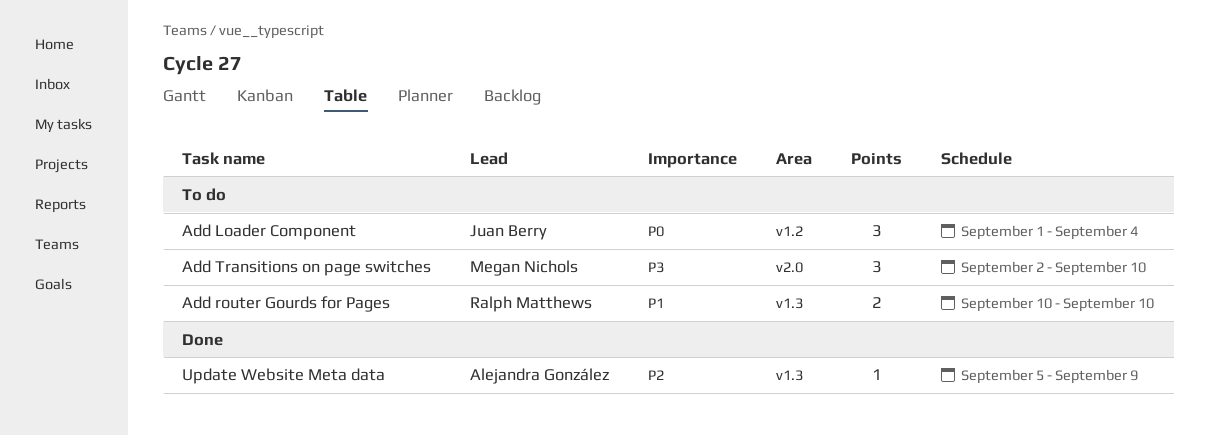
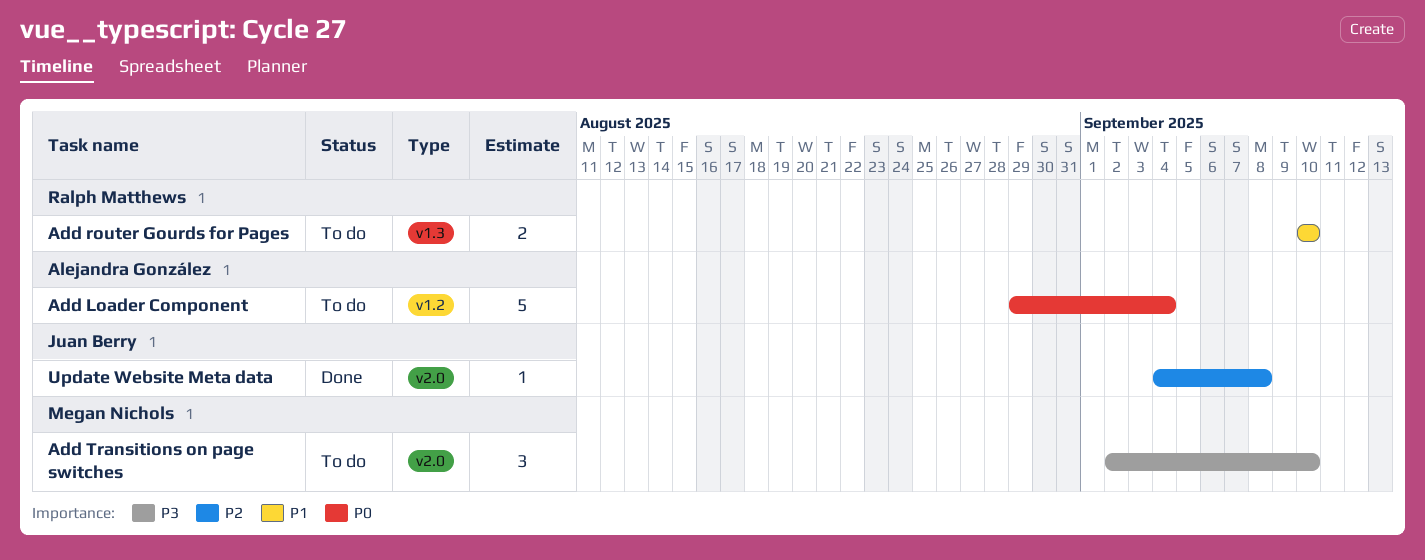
Add Loader Component, owner: Juan Berry -> Alejandra González
Add Loader Component, estimate: 3 -> 5
Add Loader Component, start: Sep 1 -> Aug 29
Update Website Meta data, owner: Alejandra González -> Juan Berry
Update Website Meta data, label: v1.3 -> v2.0
Update Website Meta data, start: Sep 5 -> Sep 4
Update Website Meta data, due: Sep 9 -> Sep 8

